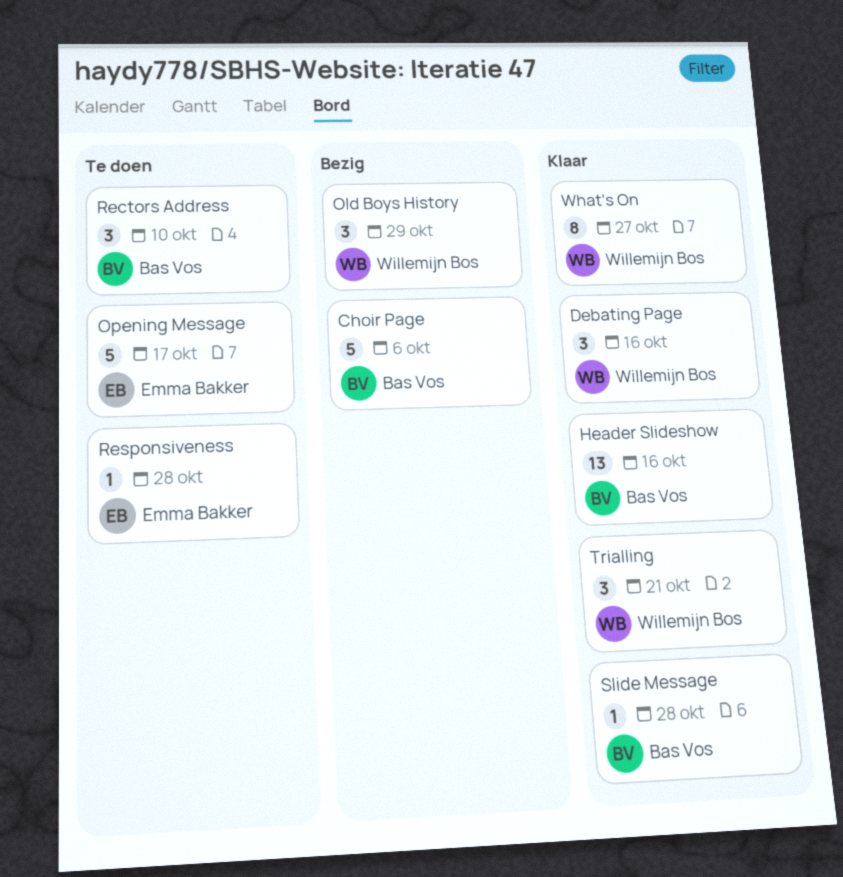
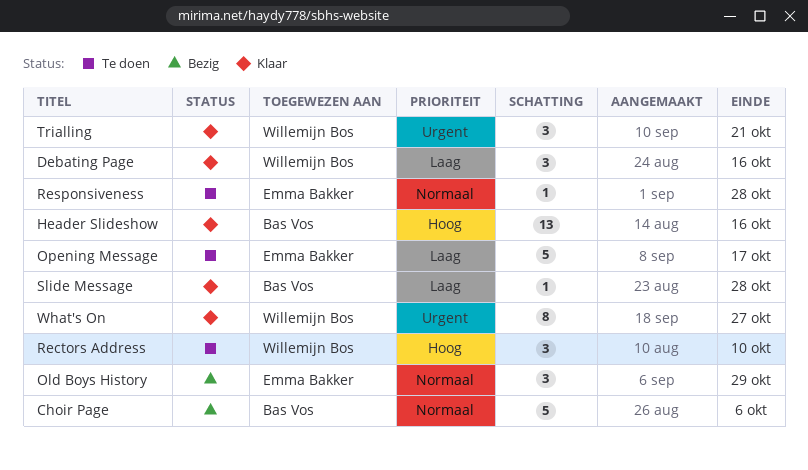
Old Boys History, owner: Willemijn Bos -> Emma Bakker
Rectors Address, owner: Bas Vos -> Willemijn Bos

